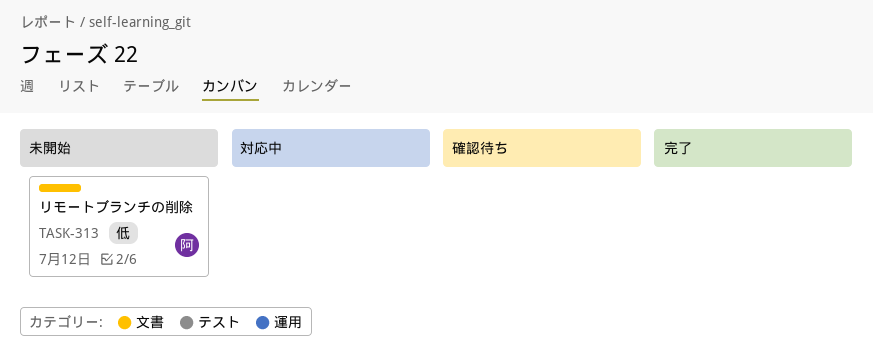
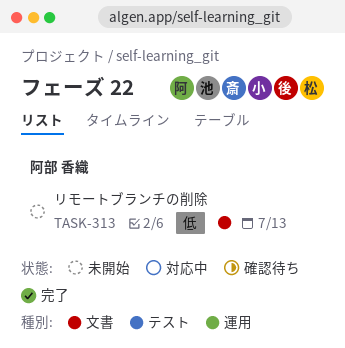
TASK-313, due: Jul 12 -> Jul 13

